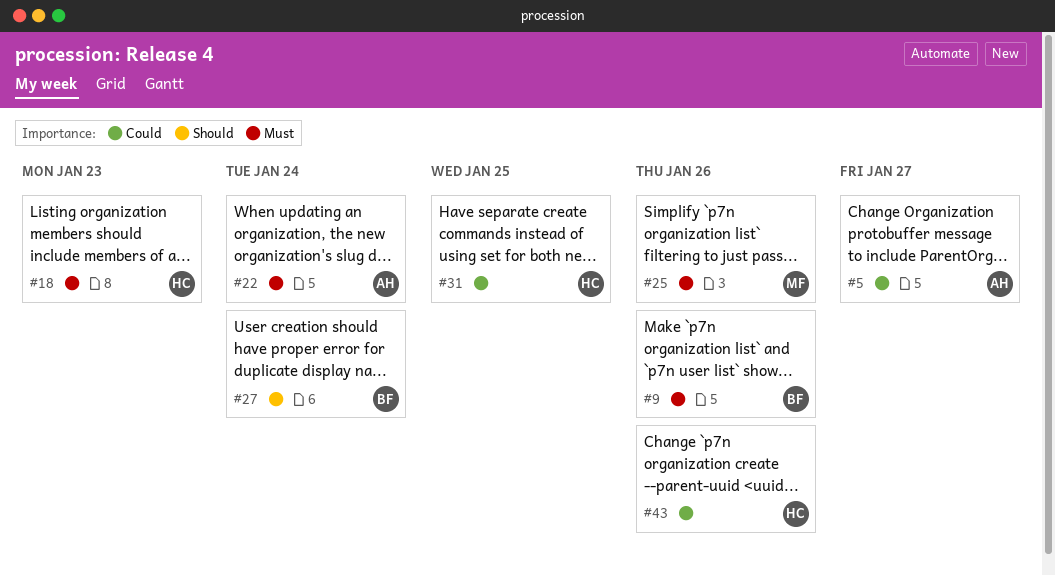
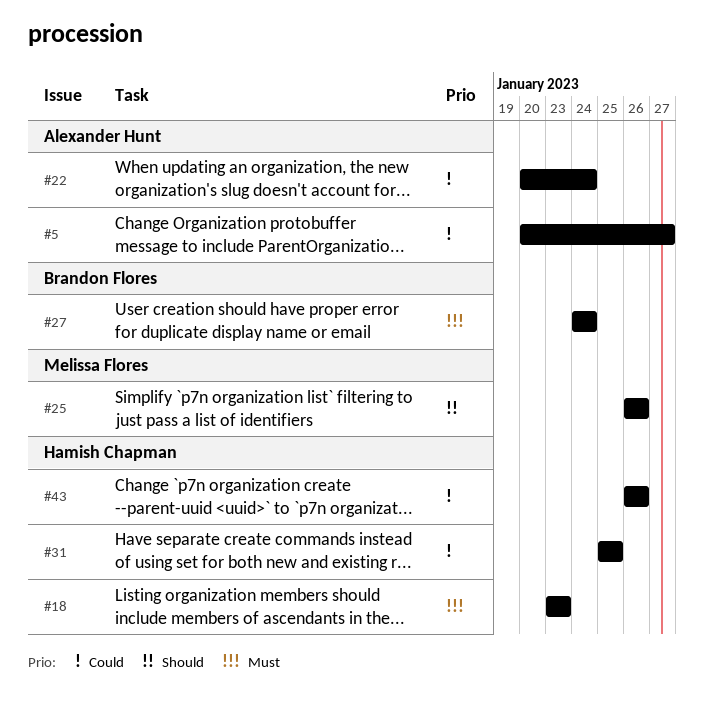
#9: present -> none
#22, priority: Must -> Could
#25, priority: Must -> Should
#27, priority: Should -> Must

